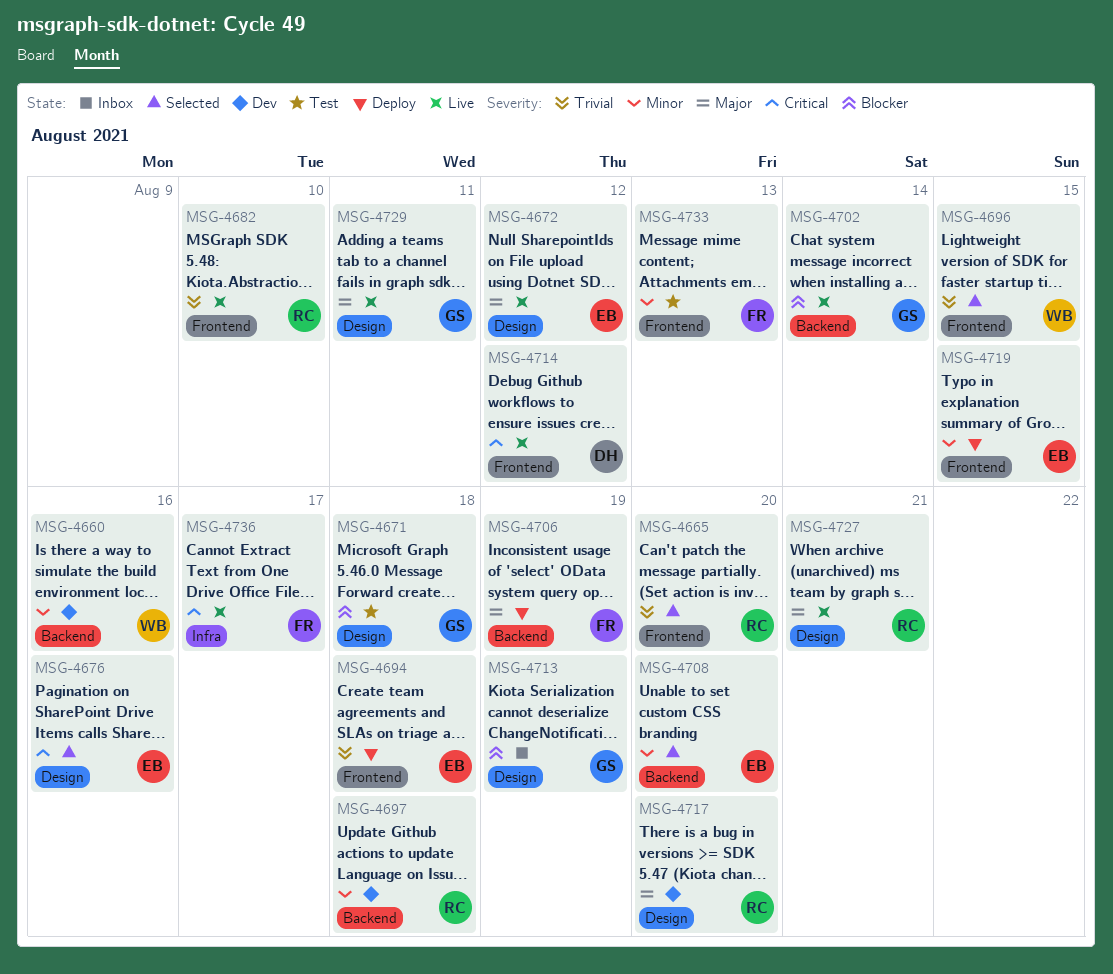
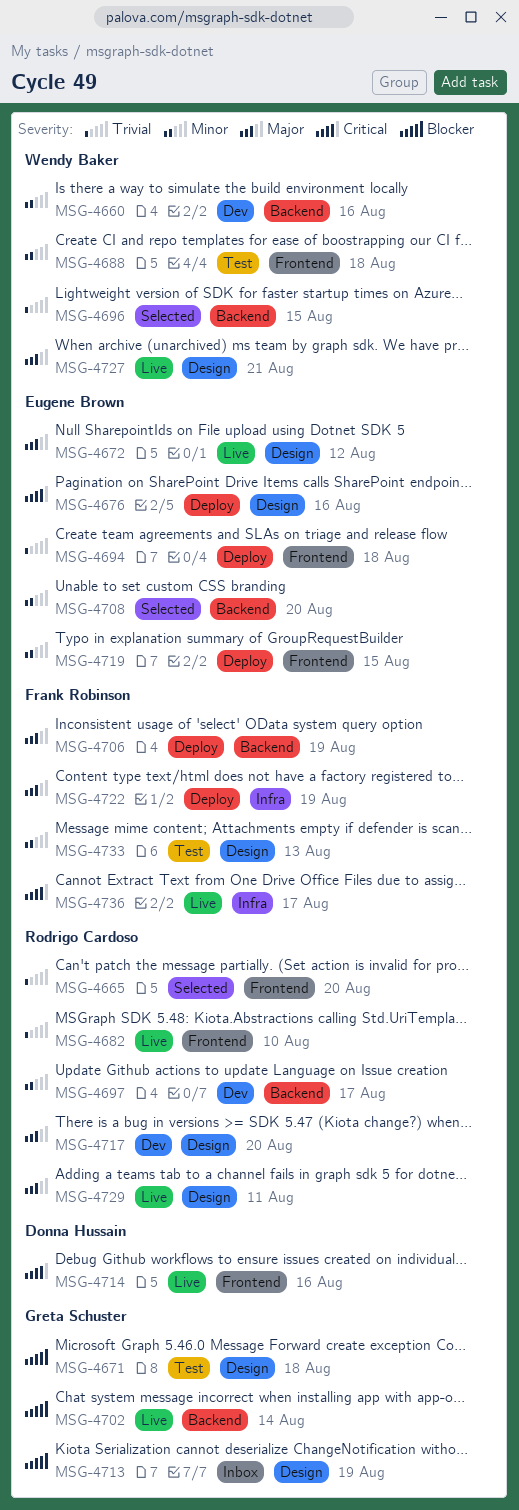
MSG-4676, status: Selected -> Deploy
MSG-4688: none -> present
MSG-4696, label: Frontend -> Backend
MSG-4697, due: Aug 18 -> Aug 17
MSG-4714, due: Aug 12 -> Aug 16
MSG-4722: none -> present
MSG-4727, owner: Rodrigo Cardoso -> Wendy Baker
MSG-4729, owner: Greta Schuster -> Rodrigo Cardoso
MSG-4733, label: Frontend -> Design

